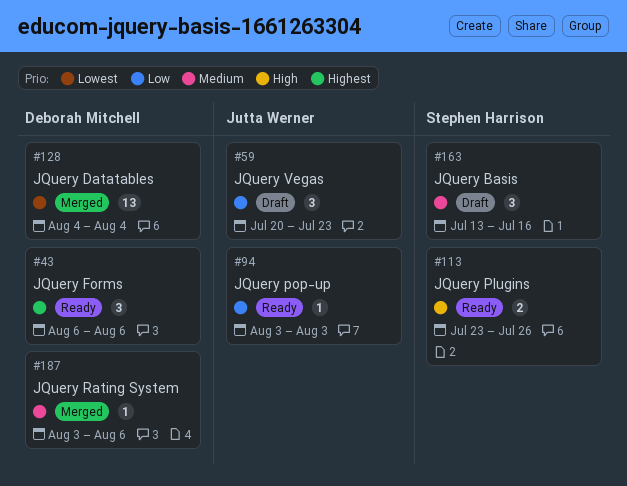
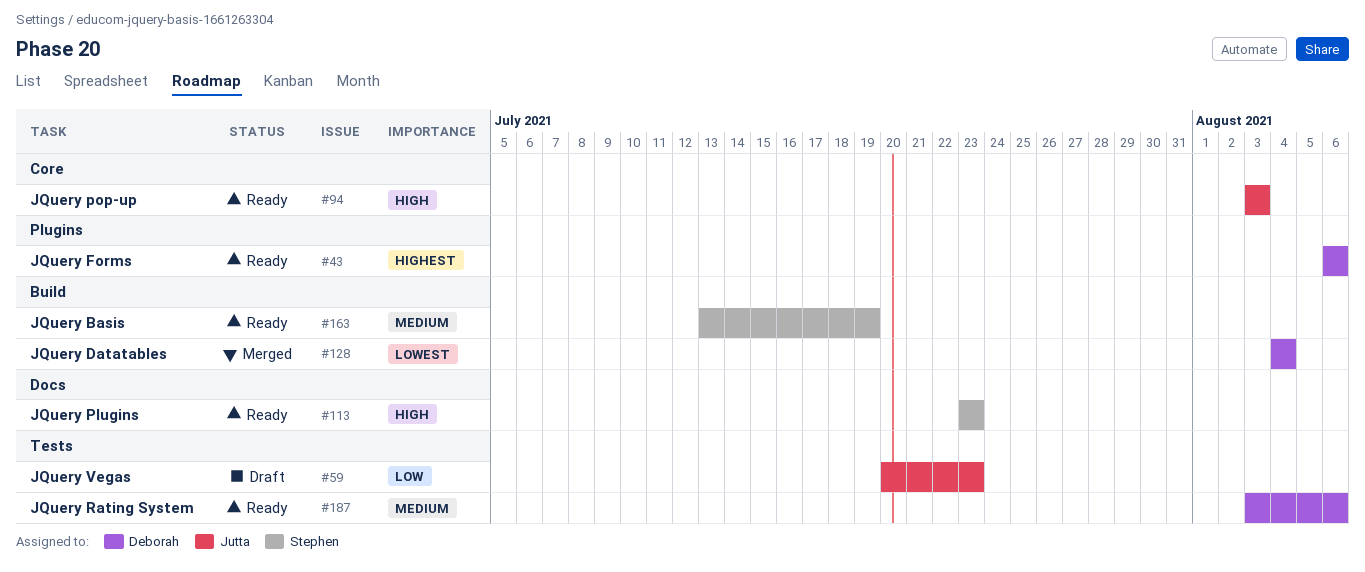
#94, priority: Low -> High
#113, due: Jul 26 -> Jul 23
#163, status: Draft -> Ready
#163, due: Jul 16 -> Jul 19
#187, status: Merged -> Ready

